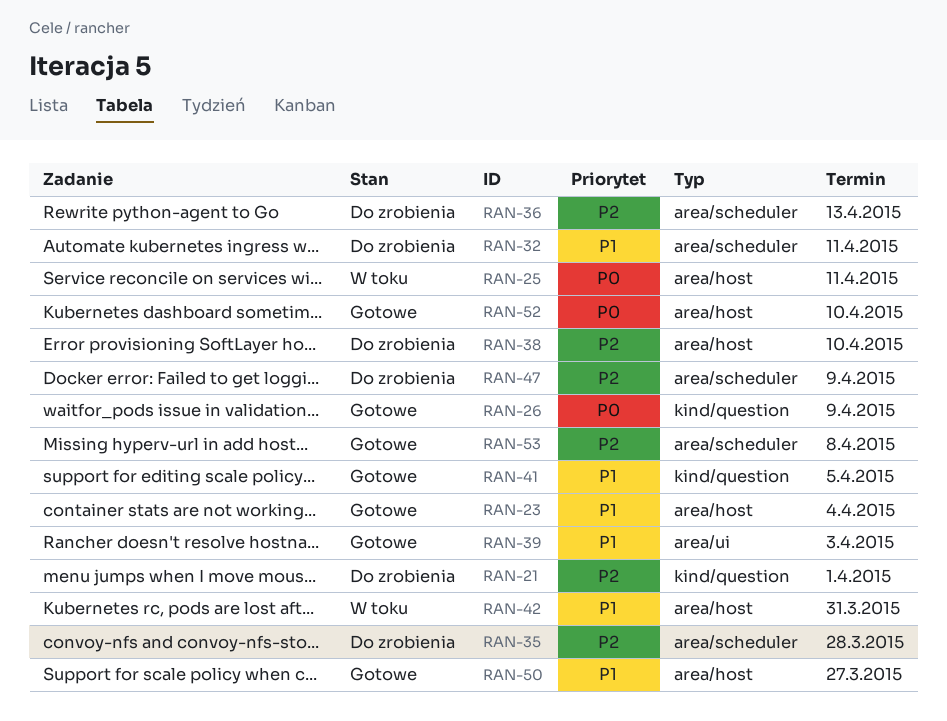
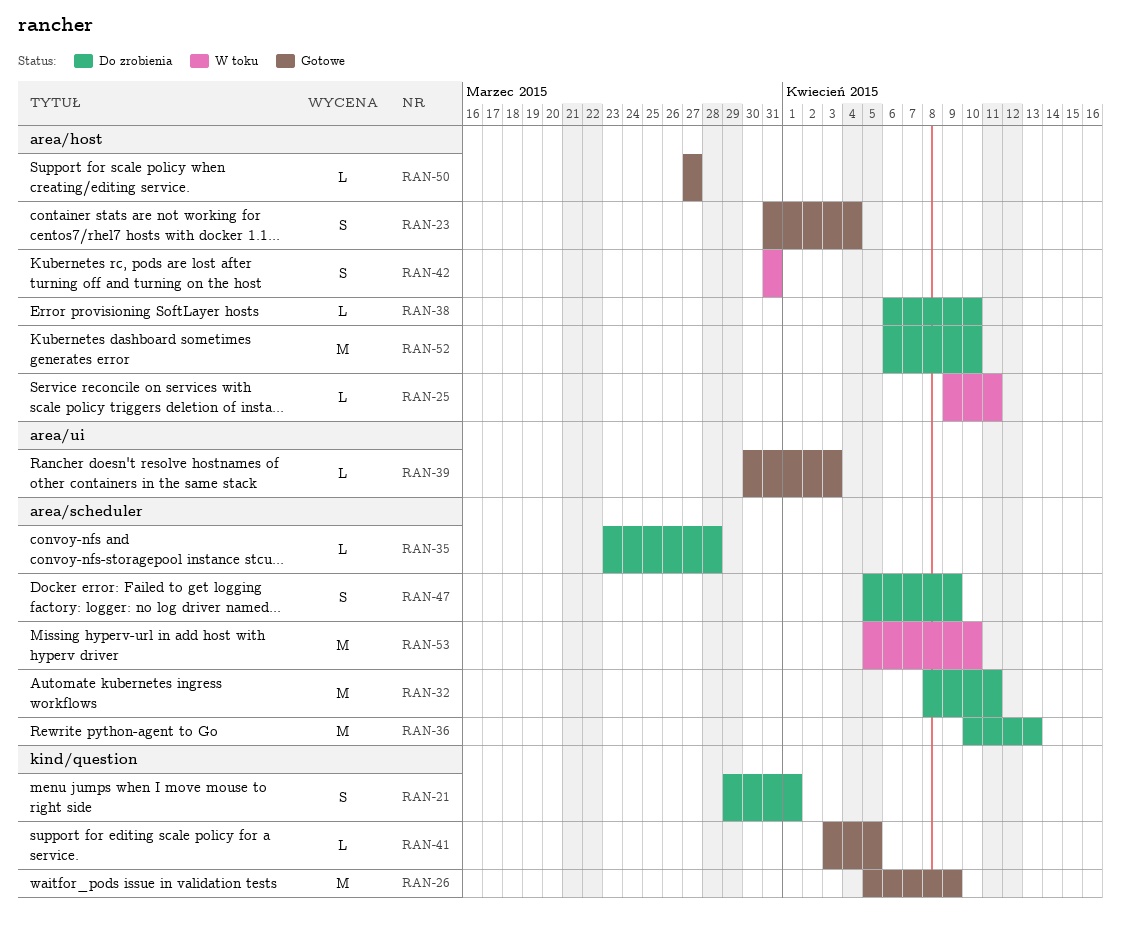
RAN-52, status: Gotowe -> Do zrobienia
RAN-53, status: Gotowe -> W toku
RAN-53, due: Apr 8 -> Apr 10

